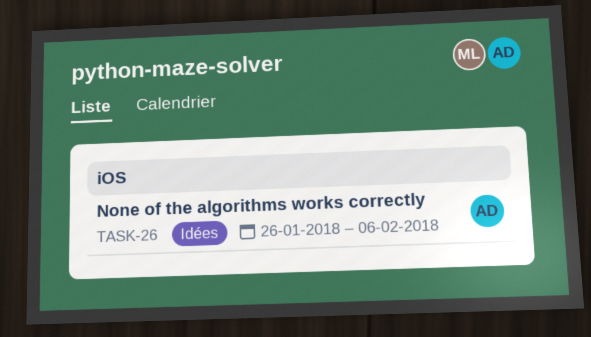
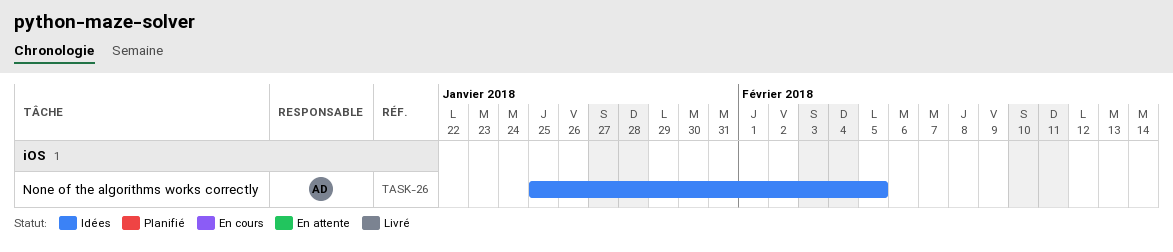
TASK-26, start: Jan 26 -> Jan 25
TASK-26, due: Feb 6 -> Feb 5

